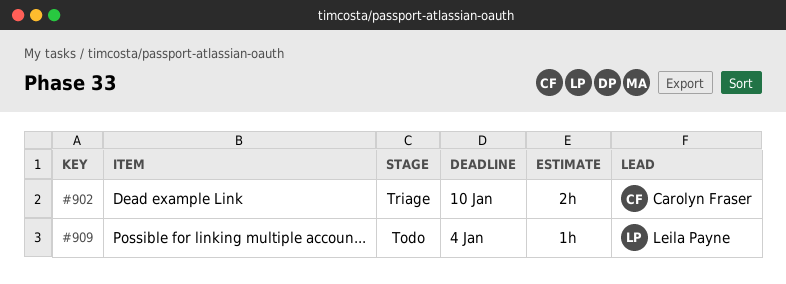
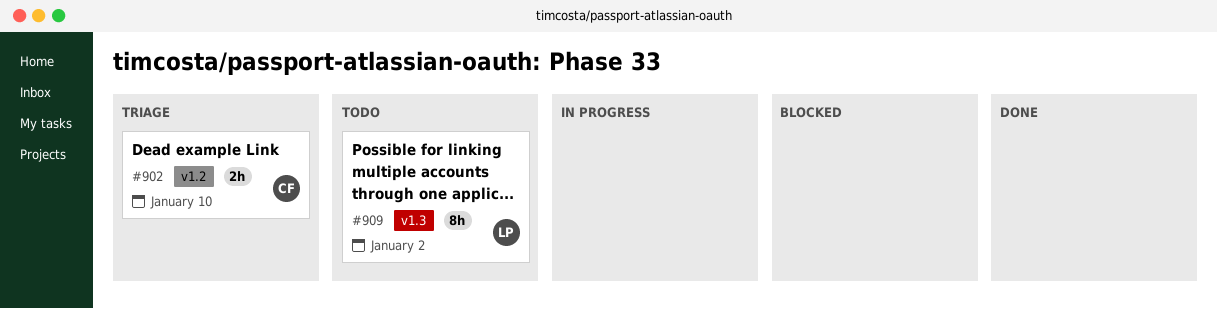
#909, estimate: 1h -> 8h
#909, due: Jan 4 -> Jan 2

